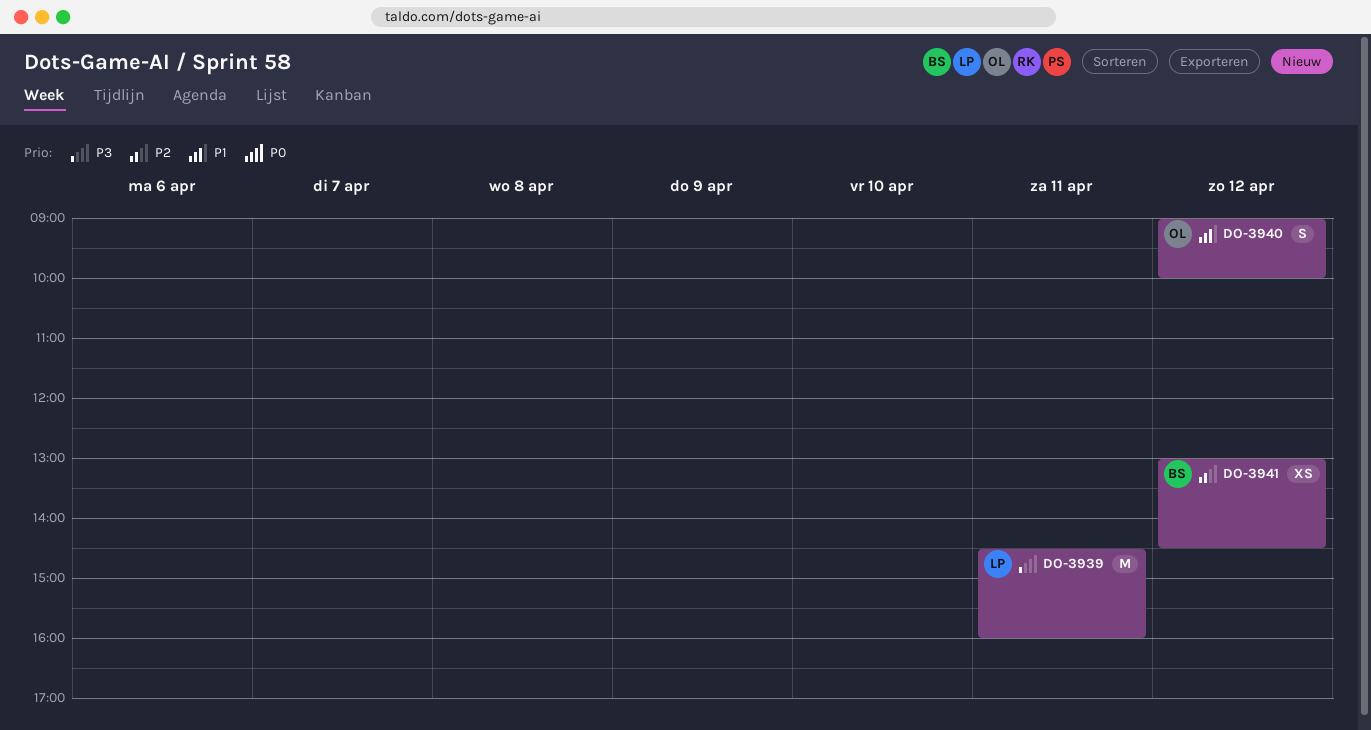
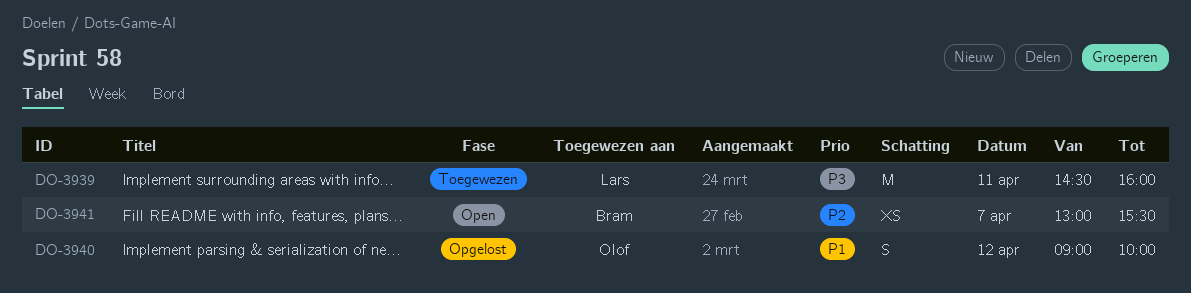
DO-3941, day: Apr 12 -> Apr 7
DO-3941, ends: 14:30 -> 15:30

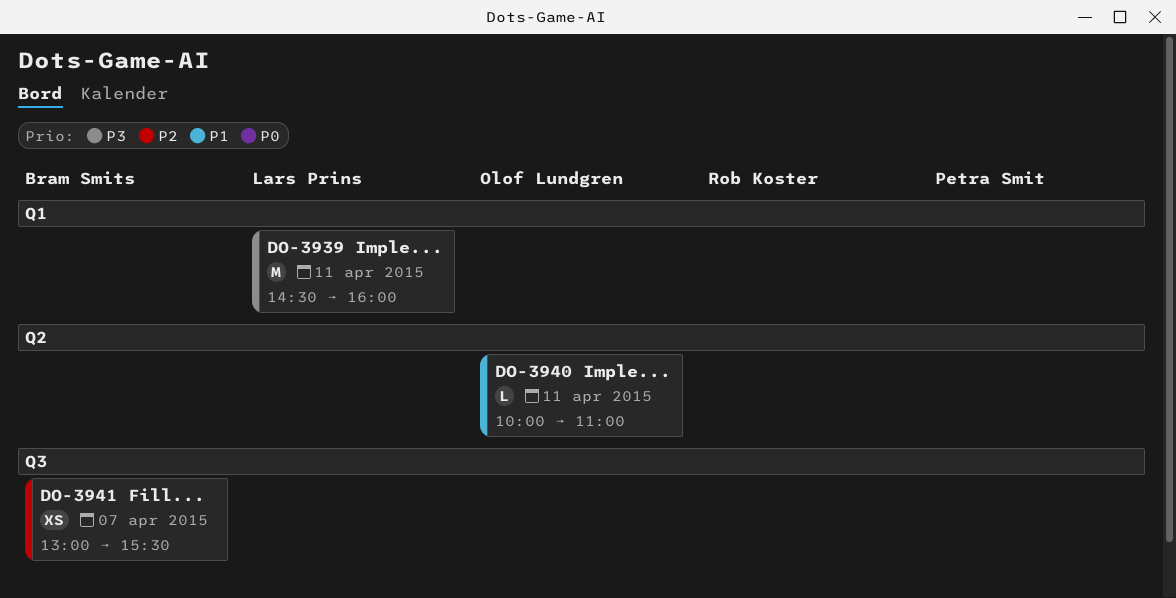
DO-3940, estimate: S -> L
DO-3940, day: Apr 12 -> Apr 11
DO-3940, begins: 09:00 -> 10:00
DO-3940, ends: 10:00 -> 11:00

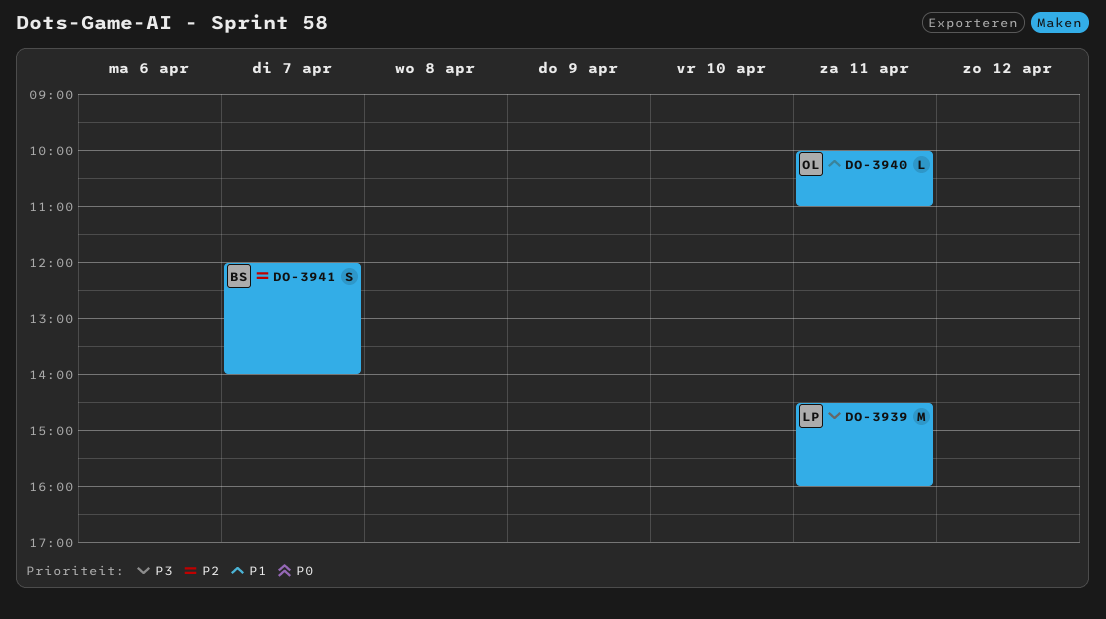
DO-3941, estimate: XS -> S
DO-3941, begins: 13:00 -> 12:00
DO-3941, ends: 15:30 -> 14:00

